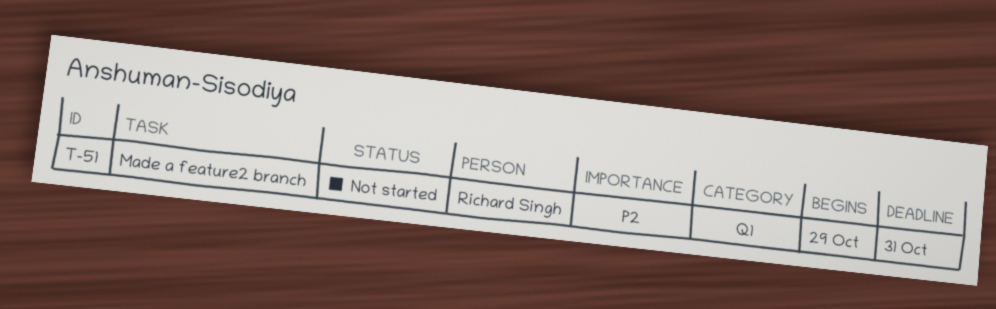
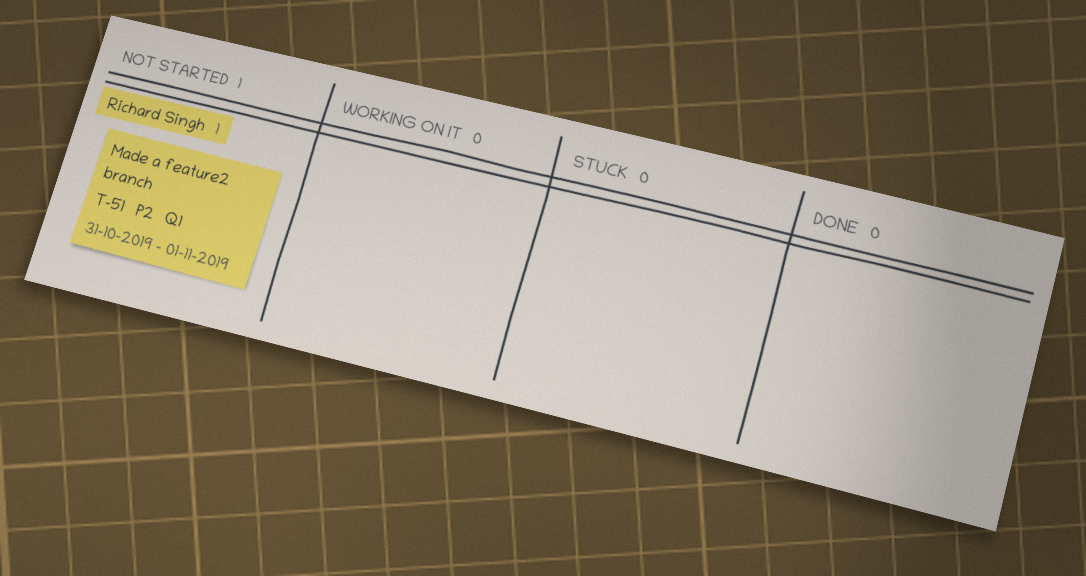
T-51, start: Oct 29 -> Oct 31
T-51, due: Oct 31 -> Nov 1

